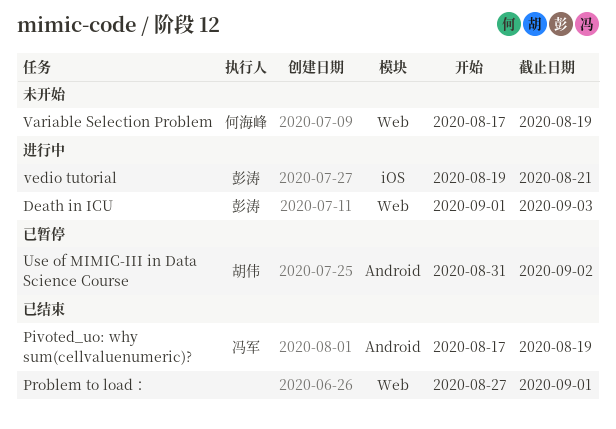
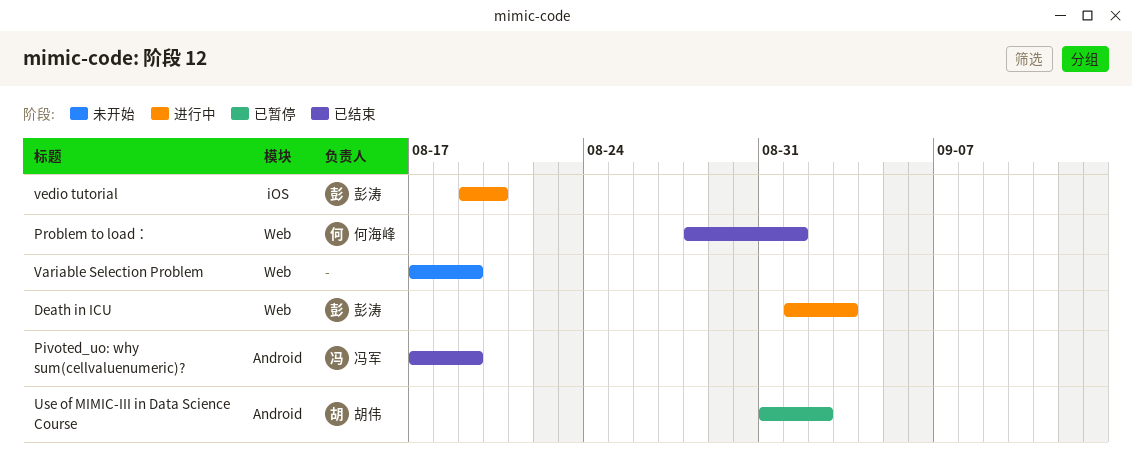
Problem to load：, owner: none -> 何海峰
Problem to load：, start: Aug 27 -> Aug 28
Variable Selection Problem, owner: 何海峰 -> none
vedio tutorial, due: Aug 21 -> Aug 20

